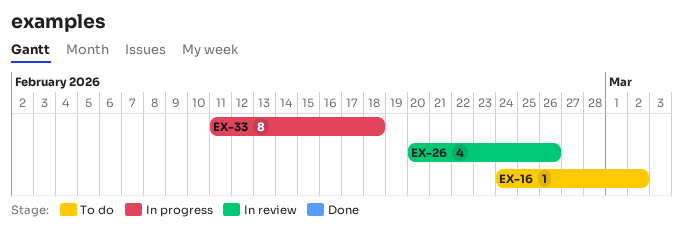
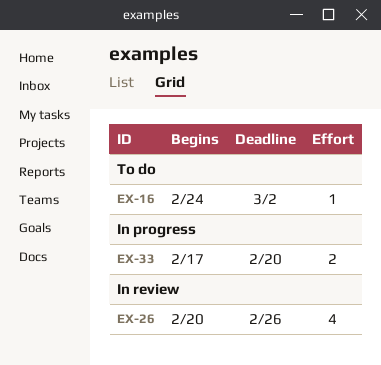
EX-33, estimate: 8 -> 2
EX-33, start: Feb 11 -> Feb 17
EX-33, due: Feb 18 -> Feb 20

